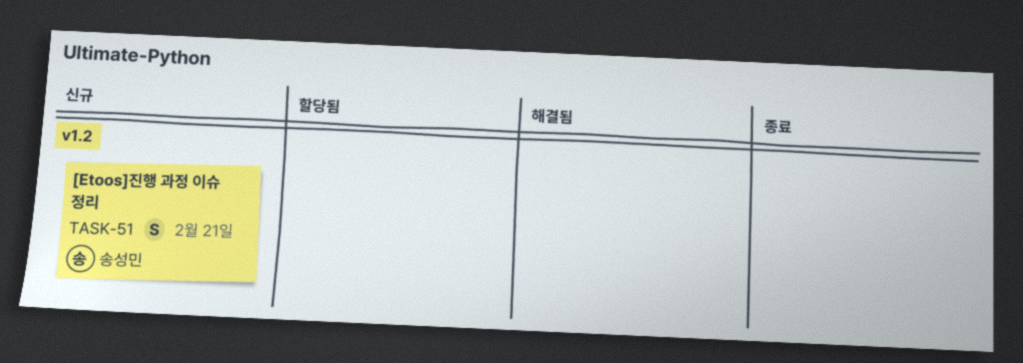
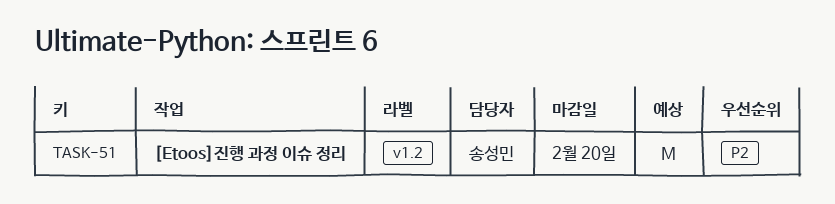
TASK-51, estimate: S -> M
TASK-51, due: Feb 21 -> Feb 20

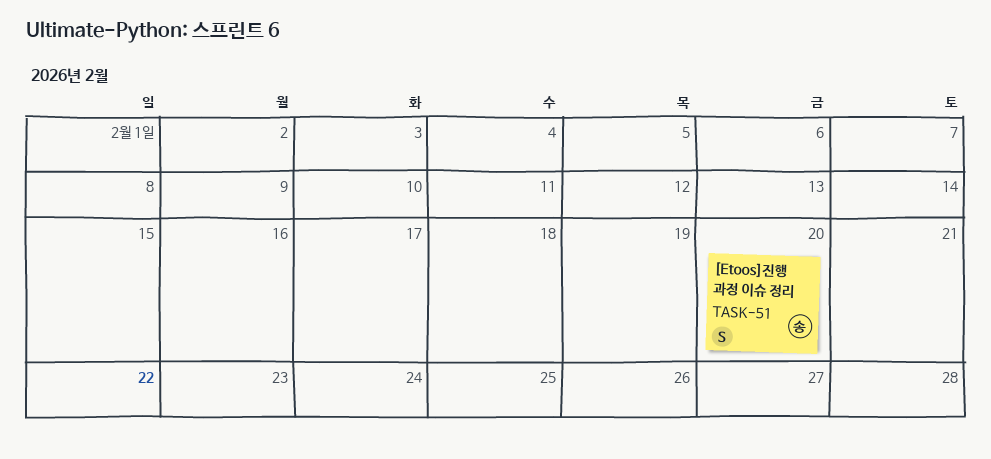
TASK-51, estimate: M -> S

